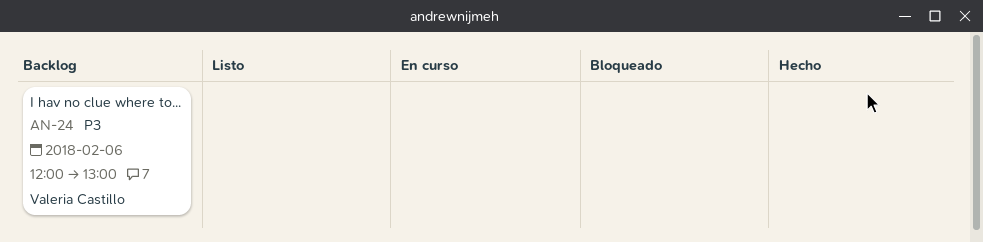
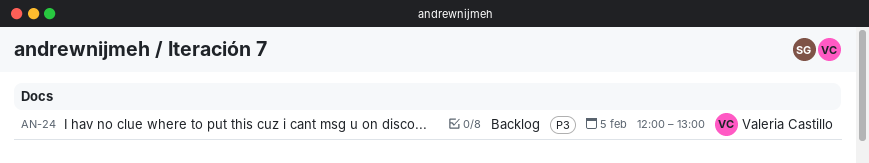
AN-24, day: Feb 6 -> Feb 5

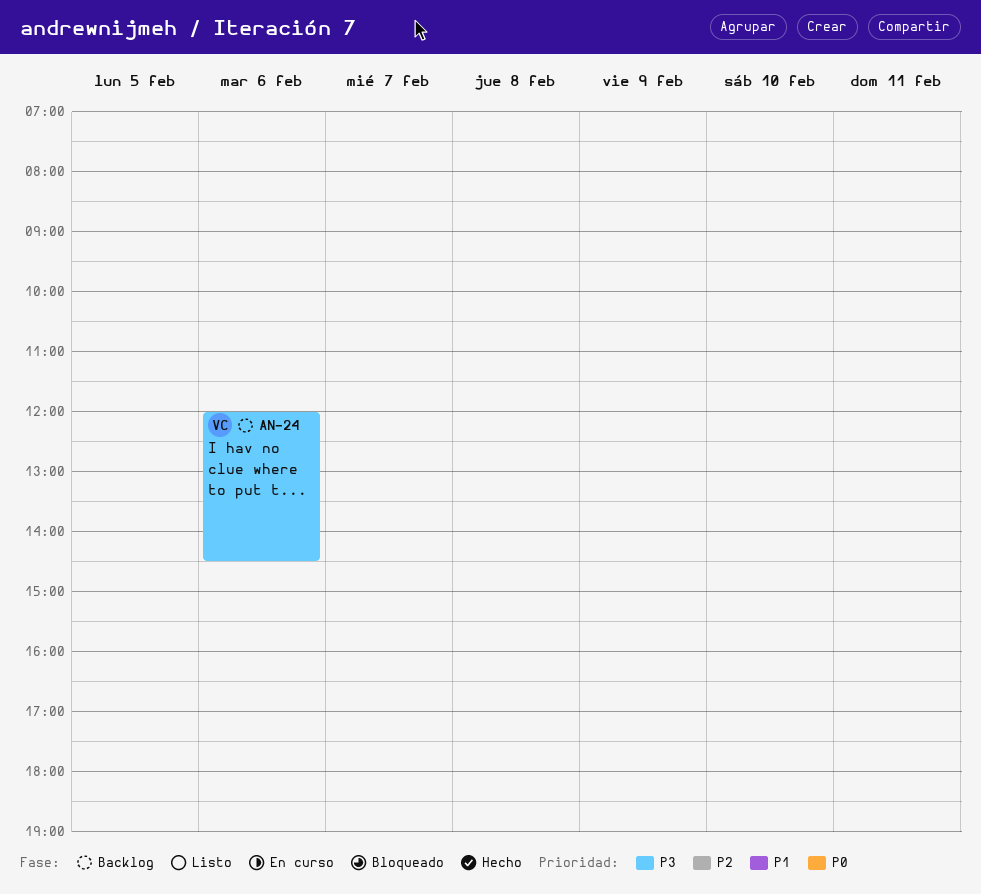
AN-24, day: Feb 5 -> Feb 6
AN-24, ends: 13:00 -> 14:30

